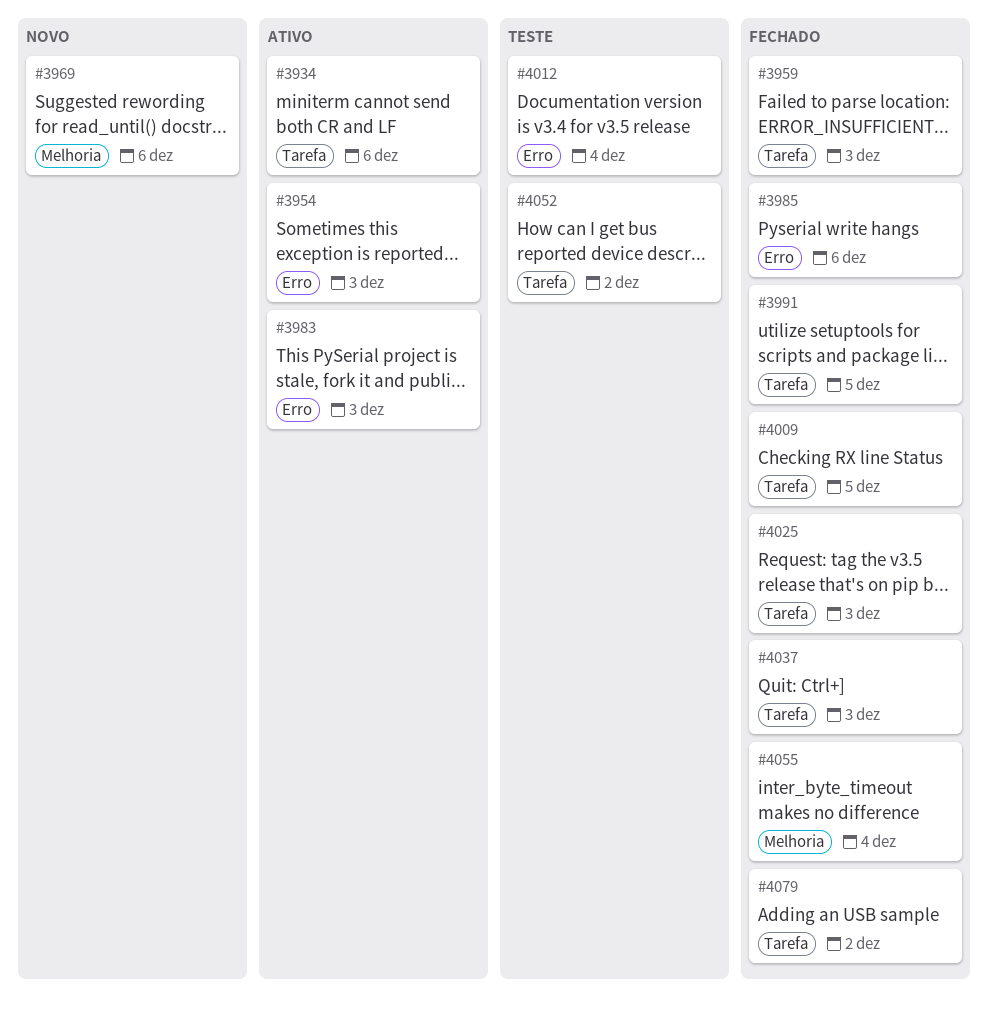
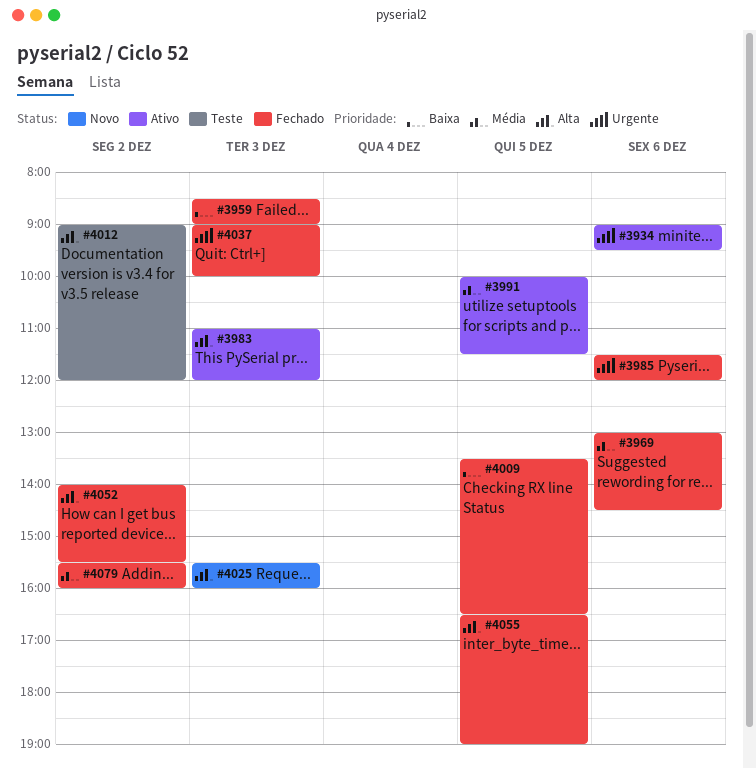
#3954: present -> none
#3969, status: Novo -> Fechado
#3991, status: Fechado -> Ativo
#4012, day: Dec 4 -> Dec 2
#4025, status: Fechado -> Novo
#4052, status: Teste -> Fechado
#4055, day: Dec 4 -> Dec 5

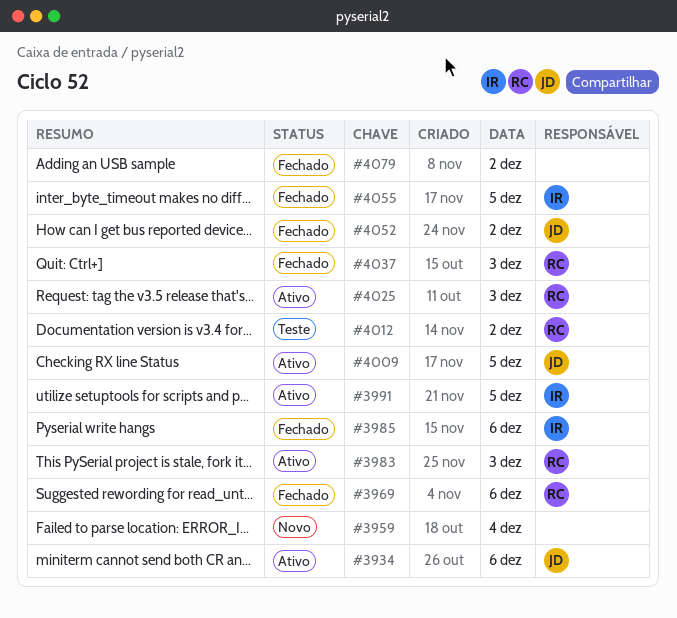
#3959, status: Fechado -> Novo
#3959, day: Dec 3 -> Dec 4
#4009, status: Fechado -> Ativo
#4025, status: Novo -> Ativo

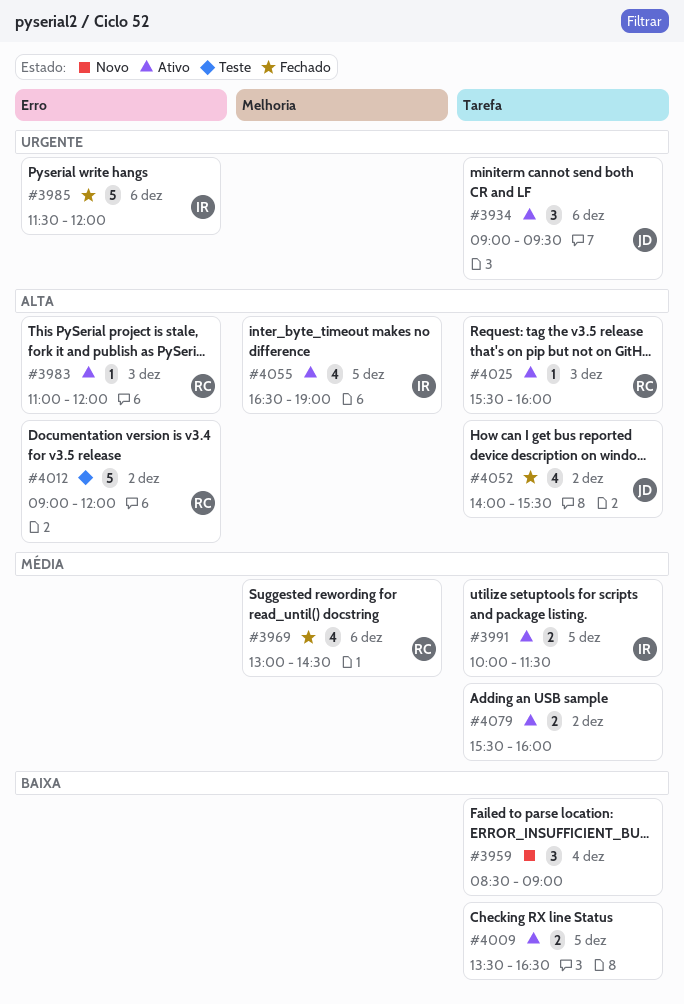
#4009, owner: JD -> none
#4037: present -> none
#4055, status: Fechado -> Ativo
#4079, status: Fechado -> Ativo

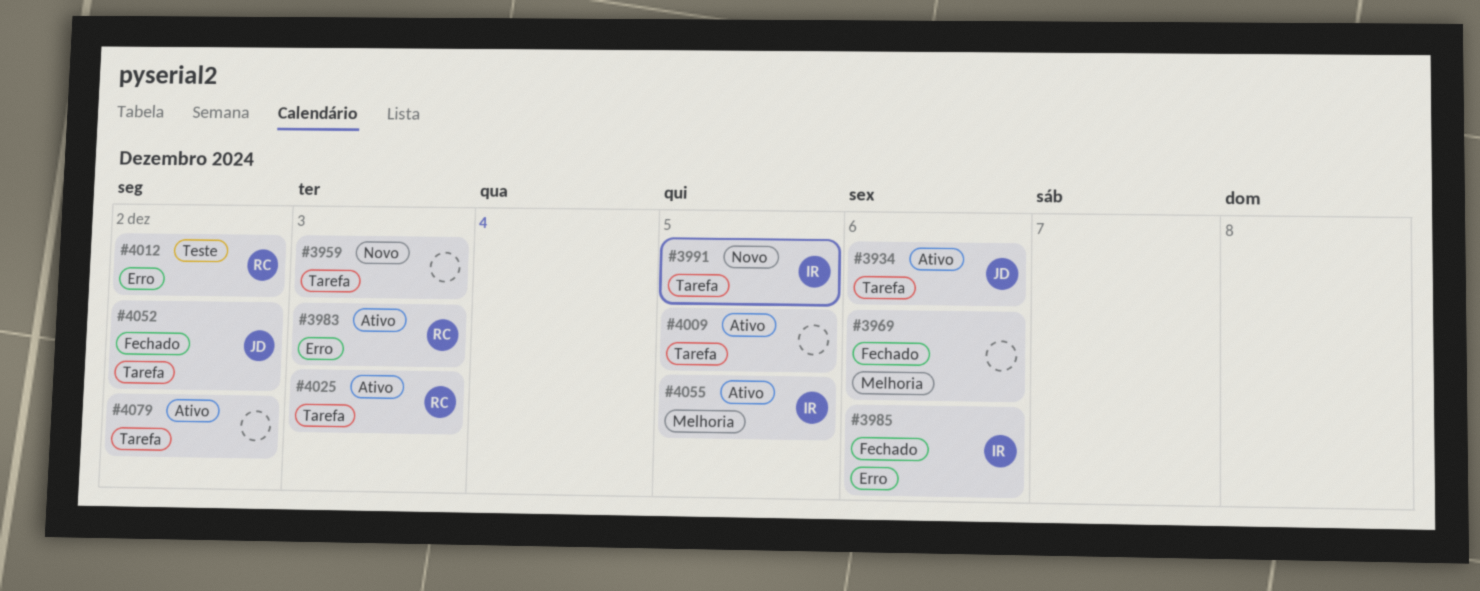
#3959, day: Dec 4 -> Dec 3
#3969, owner: RC -> none
#3991, status: Ativo -> Novo

